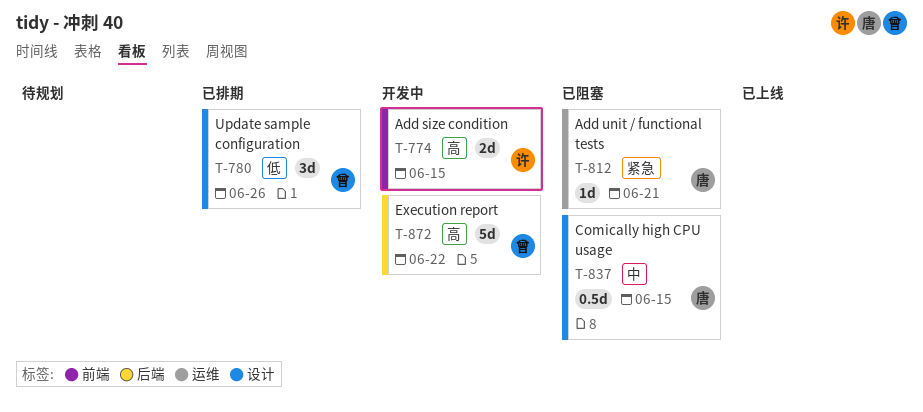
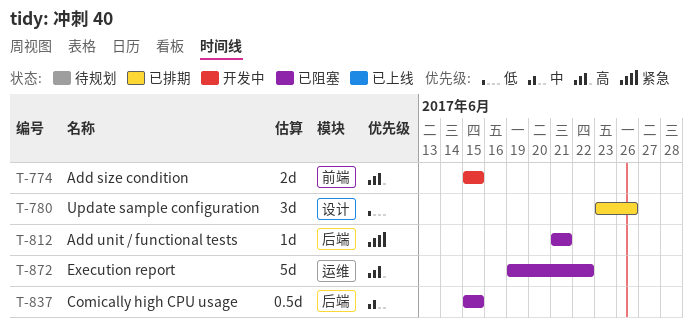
T-812, label: 运维 -> 后端
T-837, label: 设计 -> 后端
T-872, status: 开发中 -> 已阻塞
T-872, label: 后端 -> 运维

